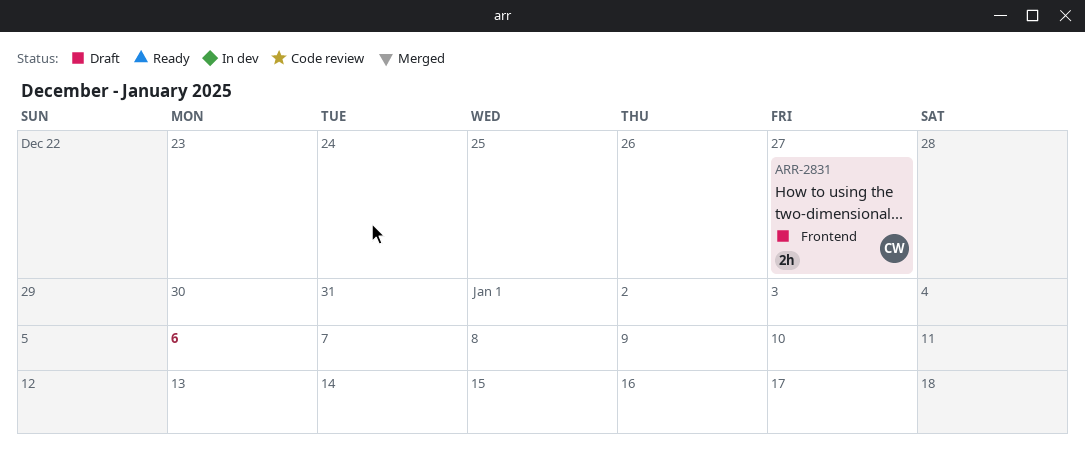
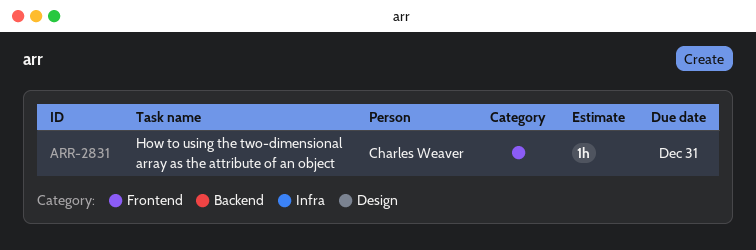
ARR-2831, estimate: 2h -> 1h
ARR-2831, due: Dec 27 -> Dec 31

